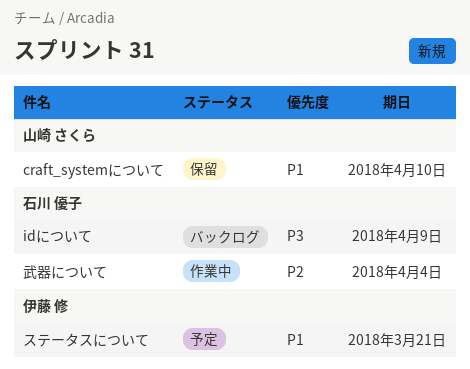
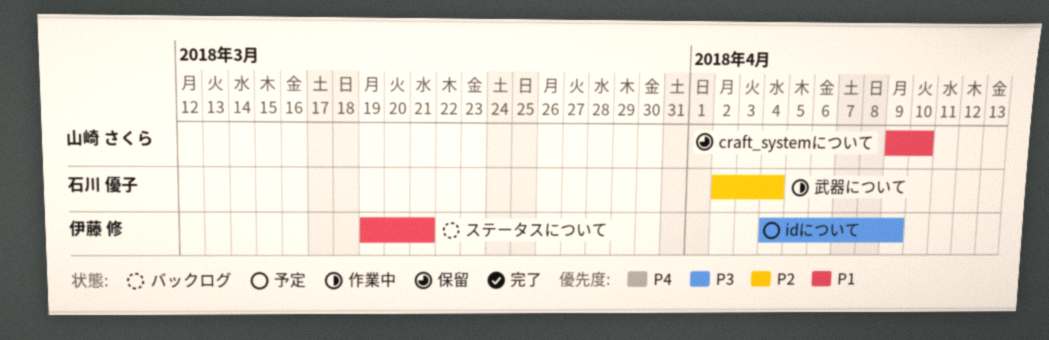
idについて, status: バックログ -> 予定
idについて, owner: 石川 優子 -> 伊藤 修
ステータスについて, status: 予定 -> バックログ

